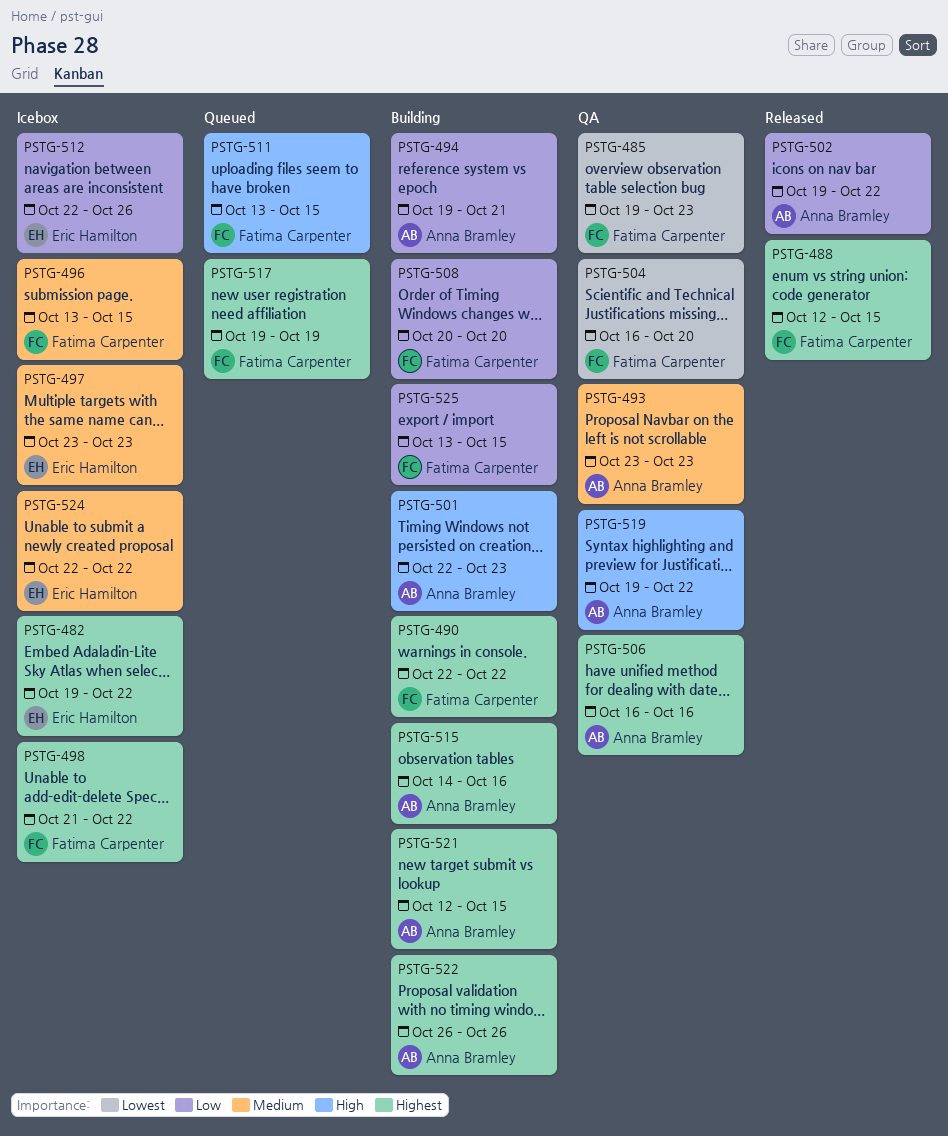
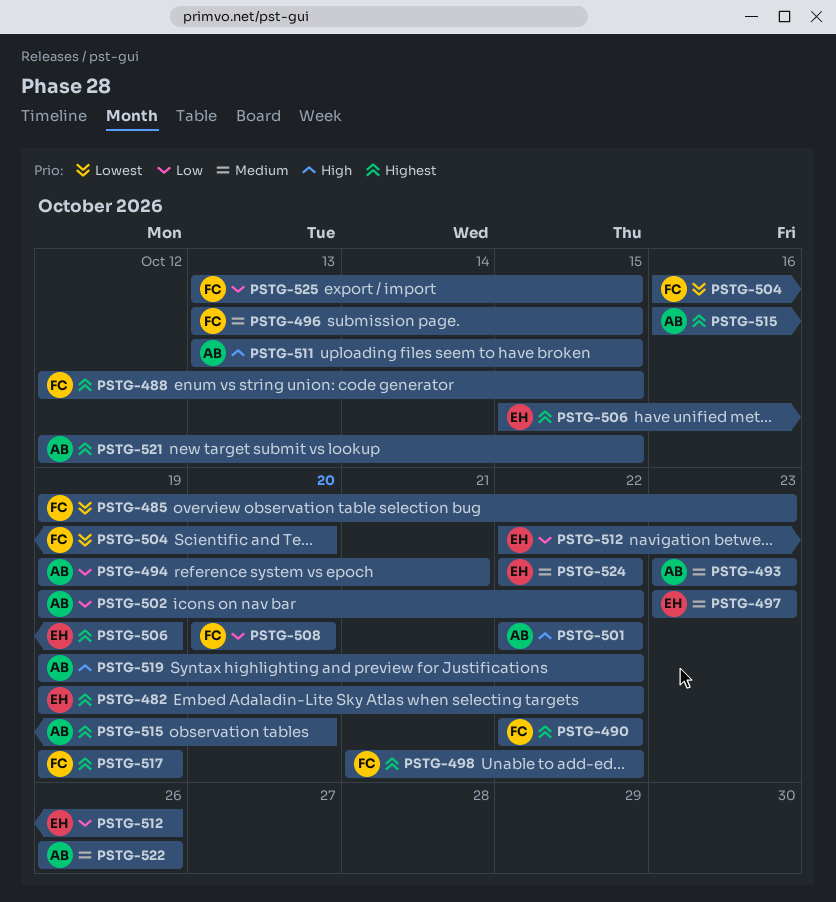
PSTG-501, due: Oct 23 -> Oct 22
PSTG-506, owner: Anna Bramley -> Eric Hamilton
PSTG-506, start: Oct 16 -> Oct 15
PSTG-506, due: Oct 16 -> Oct 19
PSTG-511, owner: Fatima Carpenter -> Anna Bramley
PSTG-515, start: Oct 14 -> Oct 16
PSTG-515, due: Oct 16 -> Oct 20
PSTG-522, priority: Highest -> Medium

